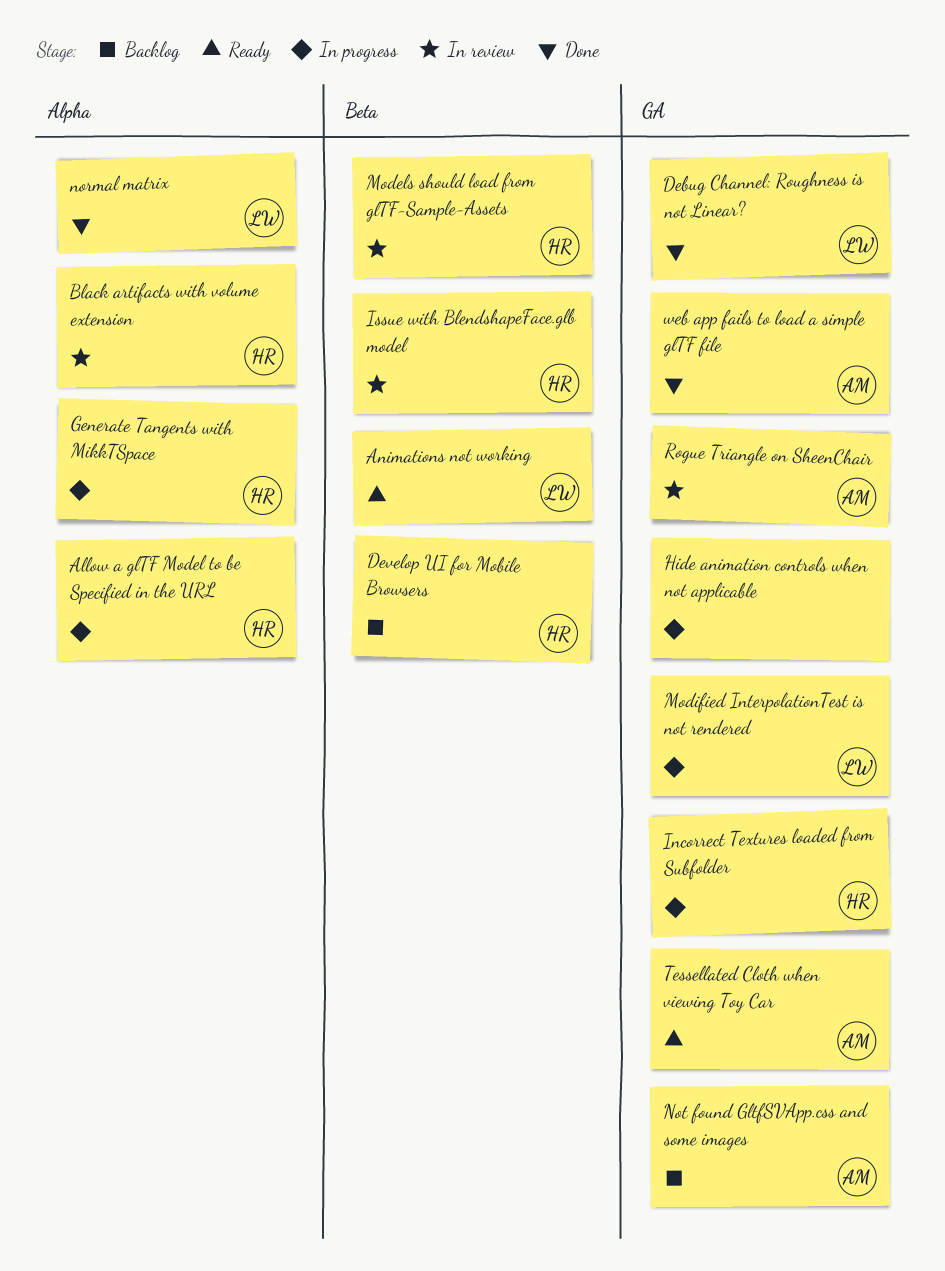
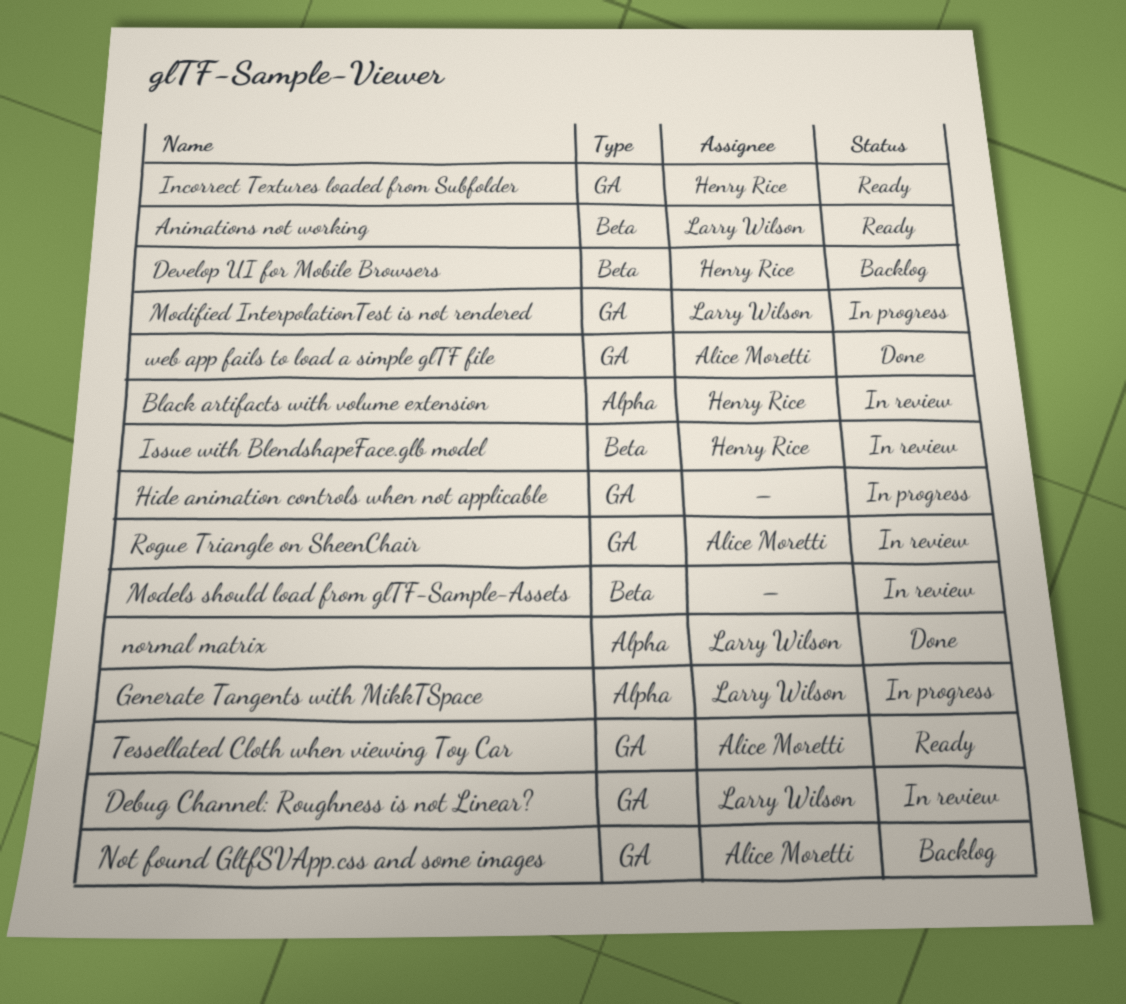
Allow a glTF Model to be Specified in the URL: present -> none
Debug Channel: Roughness is not Linear?, status: Done -> In review
Generate Tangents with MikkTSpace, owner: Henry Rice -> Larry Wilson
Incorrect Textures loaded from Subfolder, status: In progress -> Ready
Models should load from glTF-Sample-Assets, owner: Henry Rice -> none

